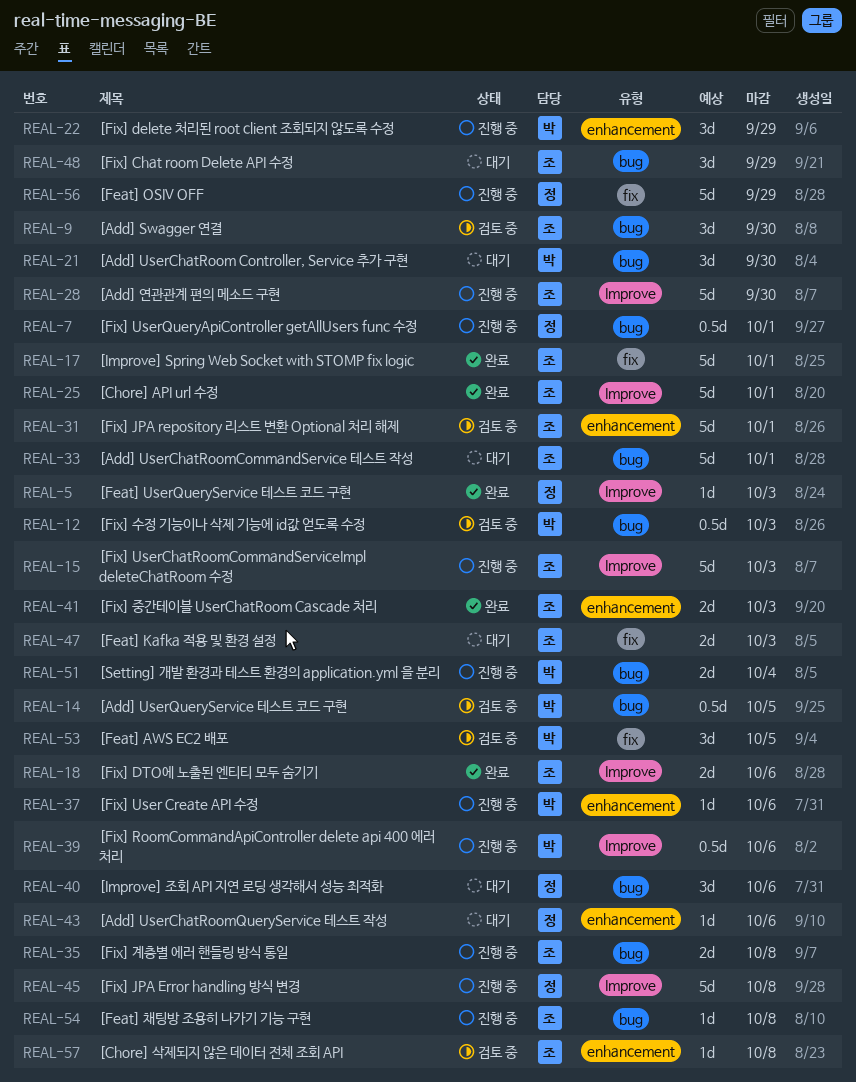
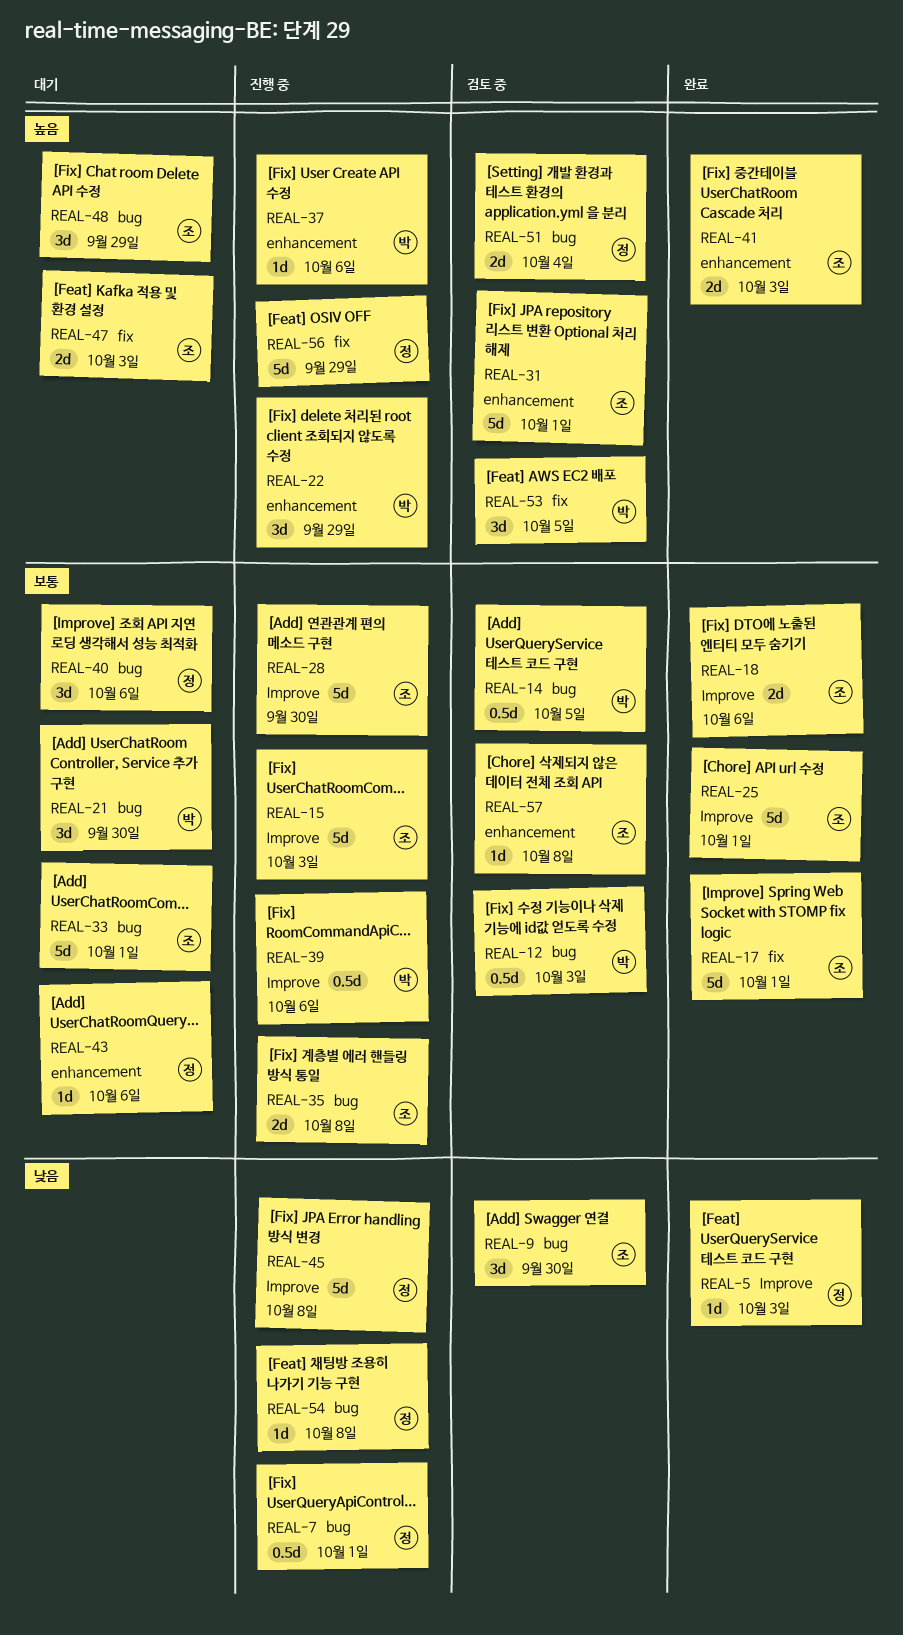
REAL-51, status: 진행 중 -> 검토 중
REAL-51, owner: 박 -> 정
REAL-54, owner: 조 -> 정

